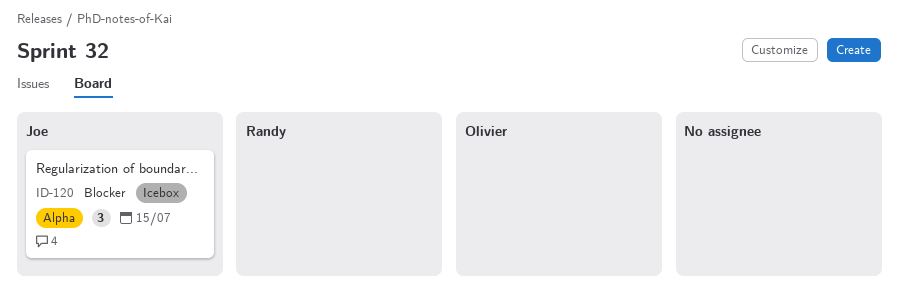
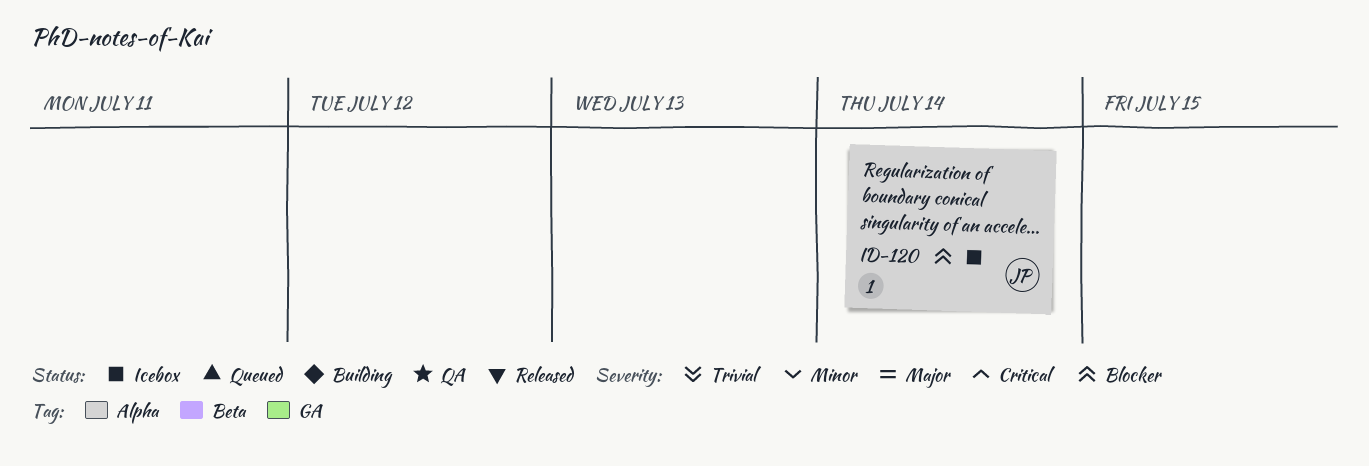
ID-120, estimate: 3 -> 1
ID-120, due: Jul 15 -> Jul 14

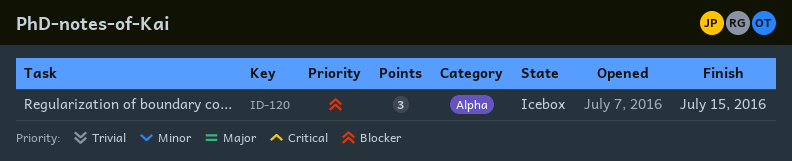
ID-120, estimate: 1 -> 3
ID-120, due: Jul 14 -> Jul 15

